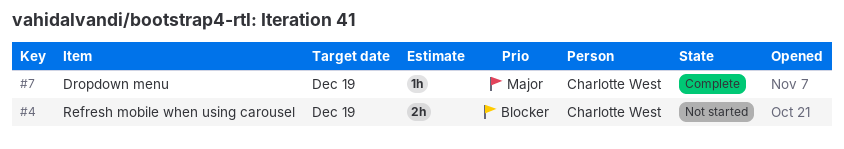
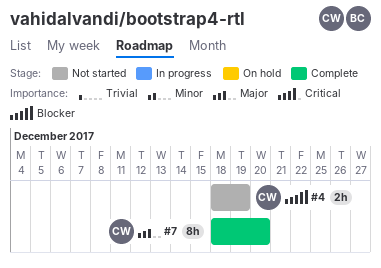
#7, estimate: 1h -> 8h
#7, due: Dec 19 -> Dec 20

